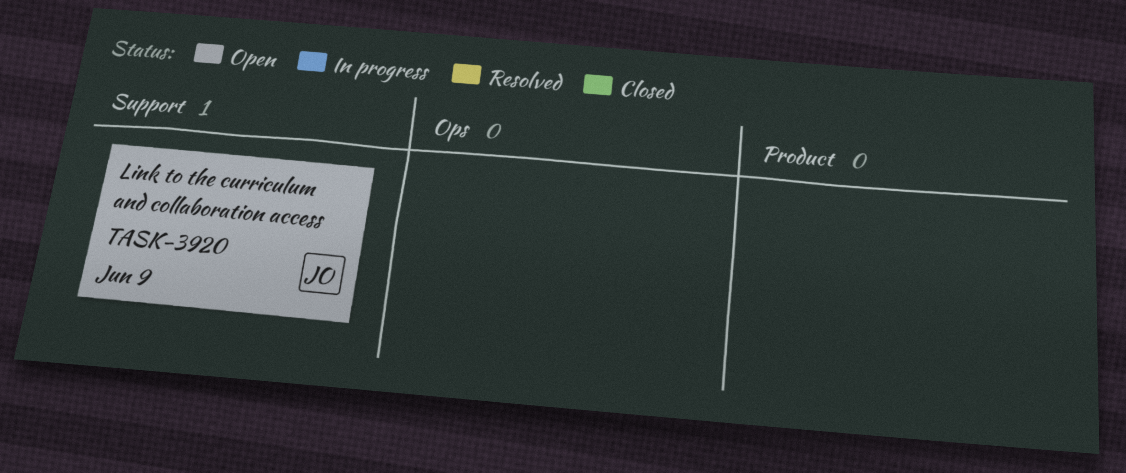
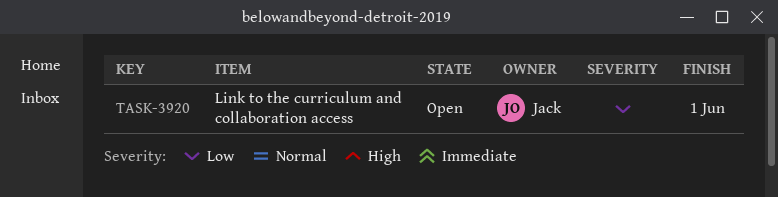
TASK-3920, due: Jun 9 -> Jun 1

